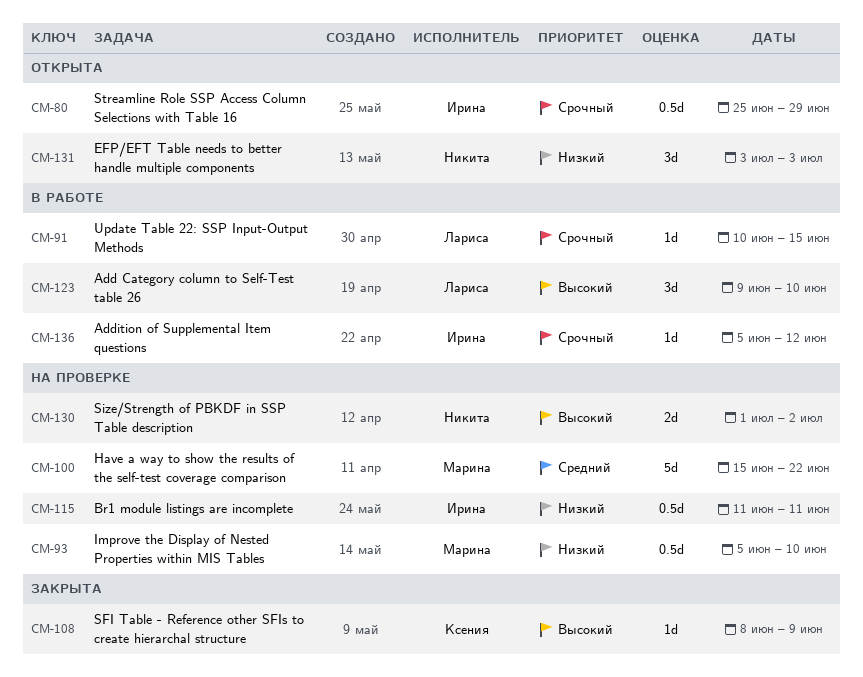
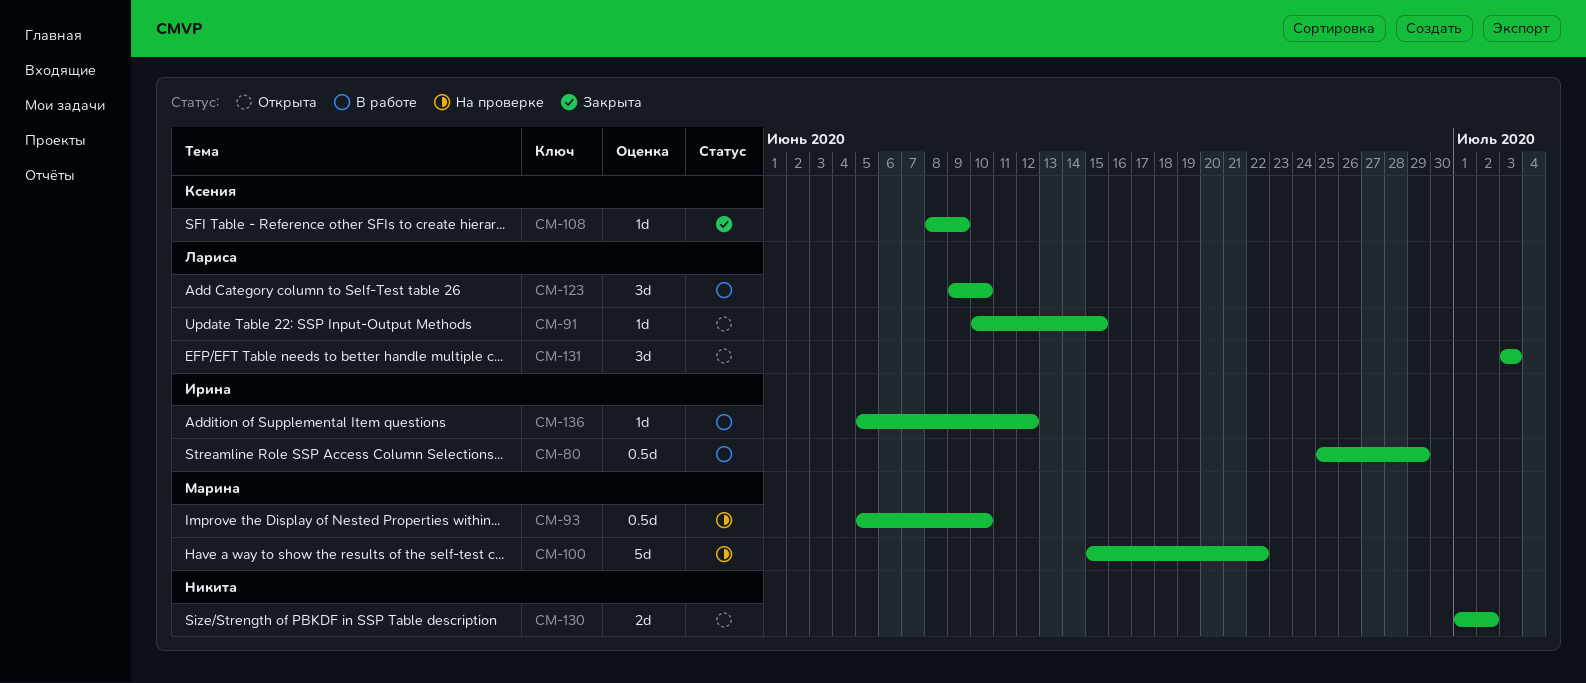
CM-80, status: Открыта -> В работе
CM-91, status: В работе -> Открыта
CM-115: present -> none
CM-130, status: На проверке -> Открыта
CM-131, owner: Никита -> Лариса

